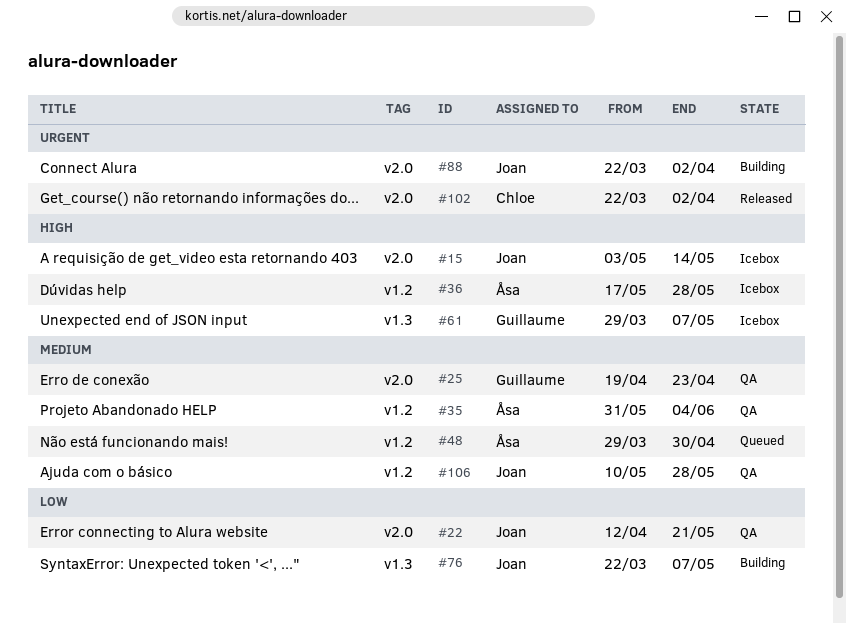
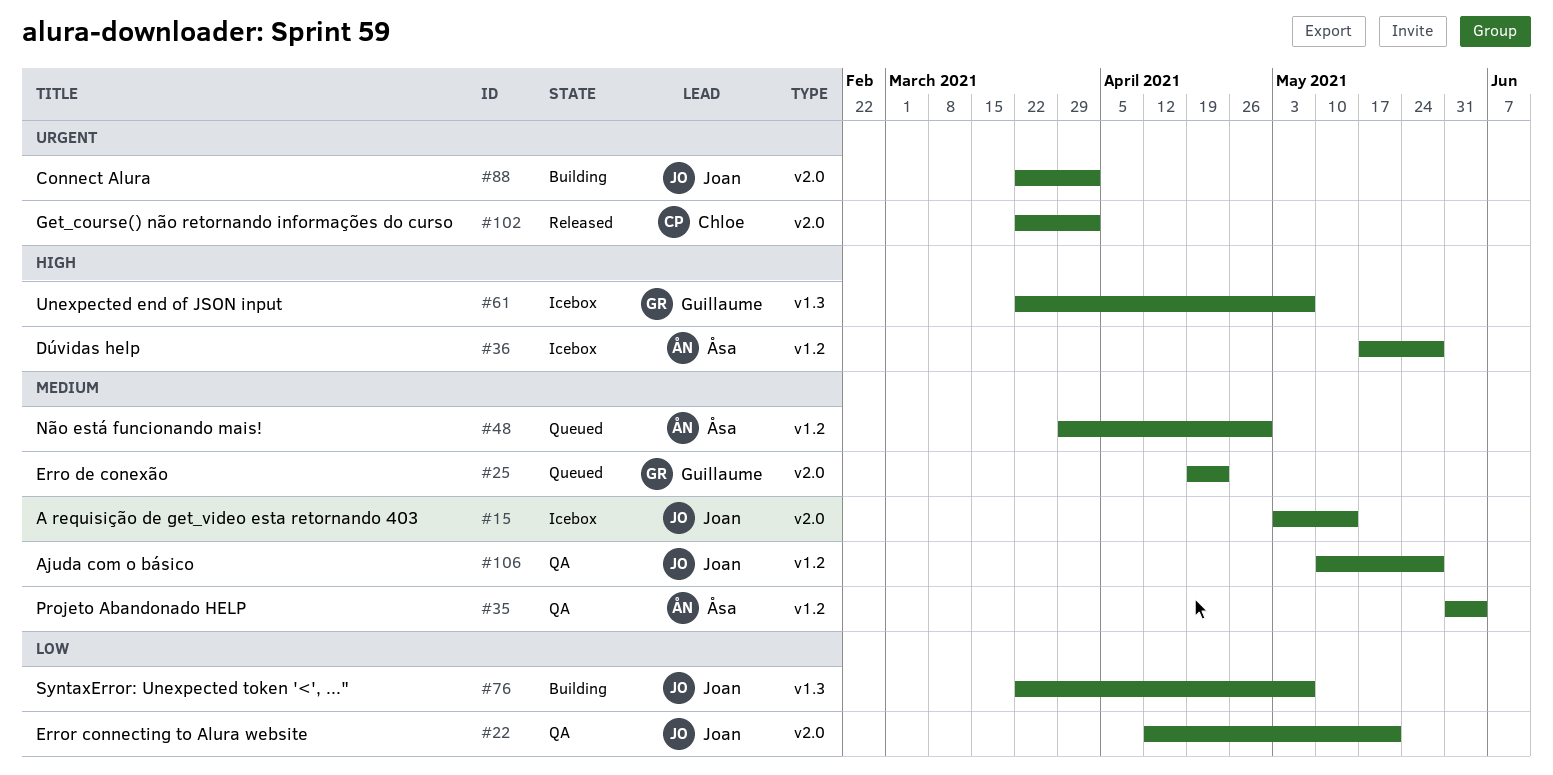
#15, priority: High -> Medium
#25, status: QA -> Queued
#61, start: Mar 29 -> Mar 22

